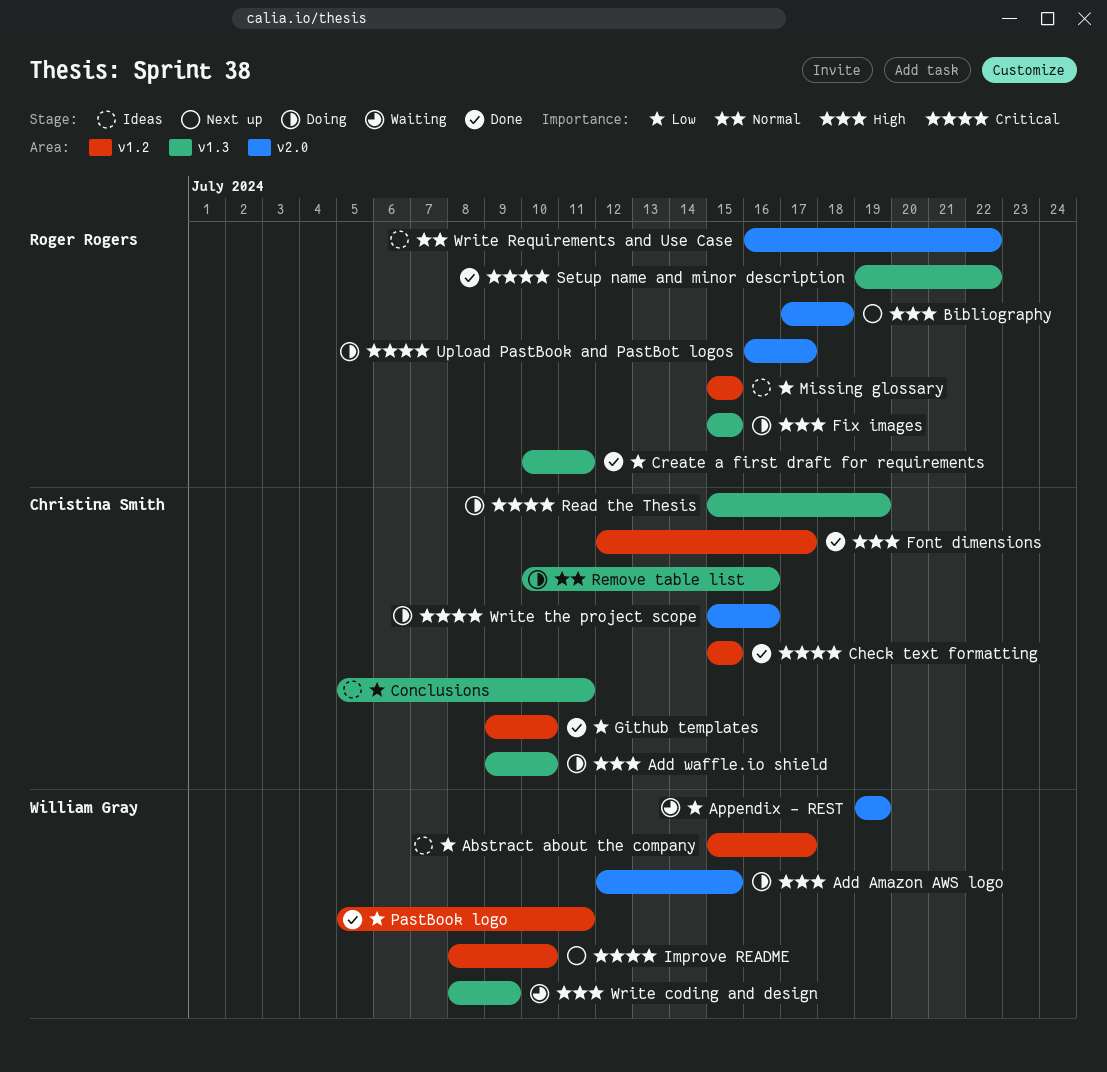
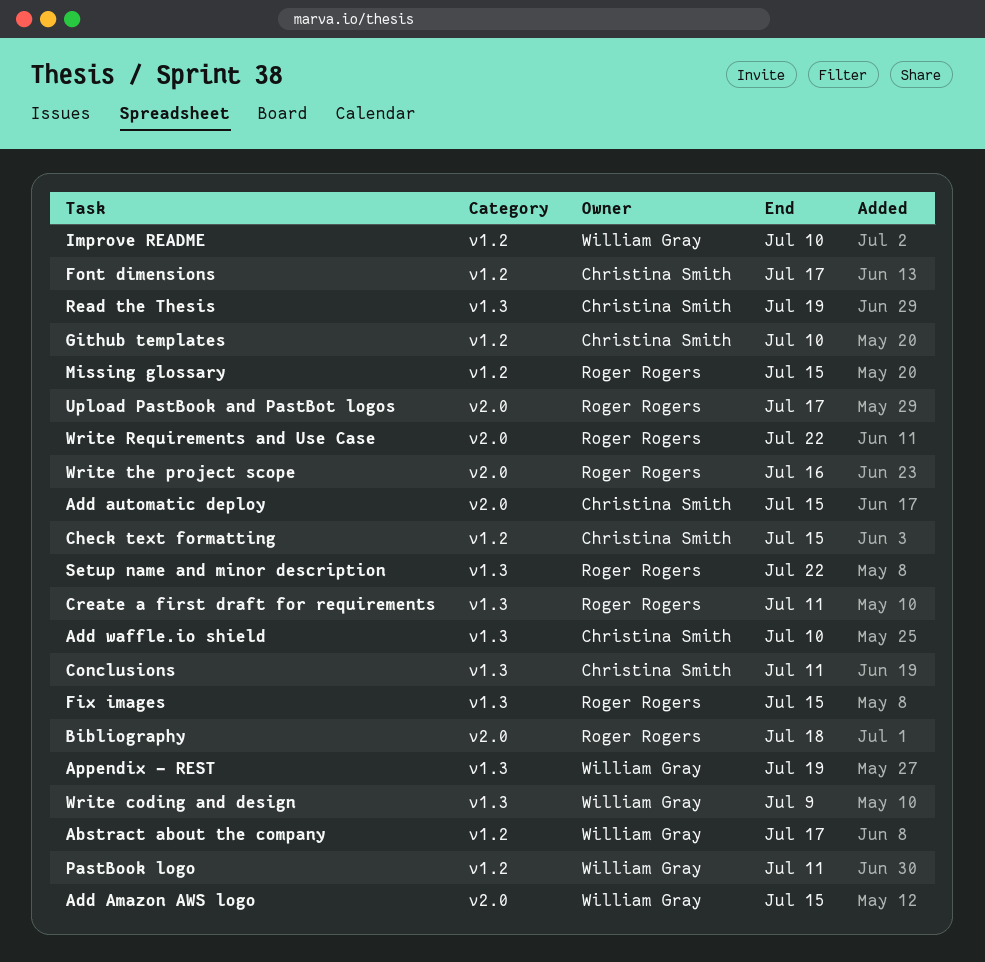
Add automatic deploy: none -> present
Appendix - REST, label: v2.0 -> v1.3
Remove table list: present -> none
Write the project scope, owner: Christina Smith -> Roger Rogers

